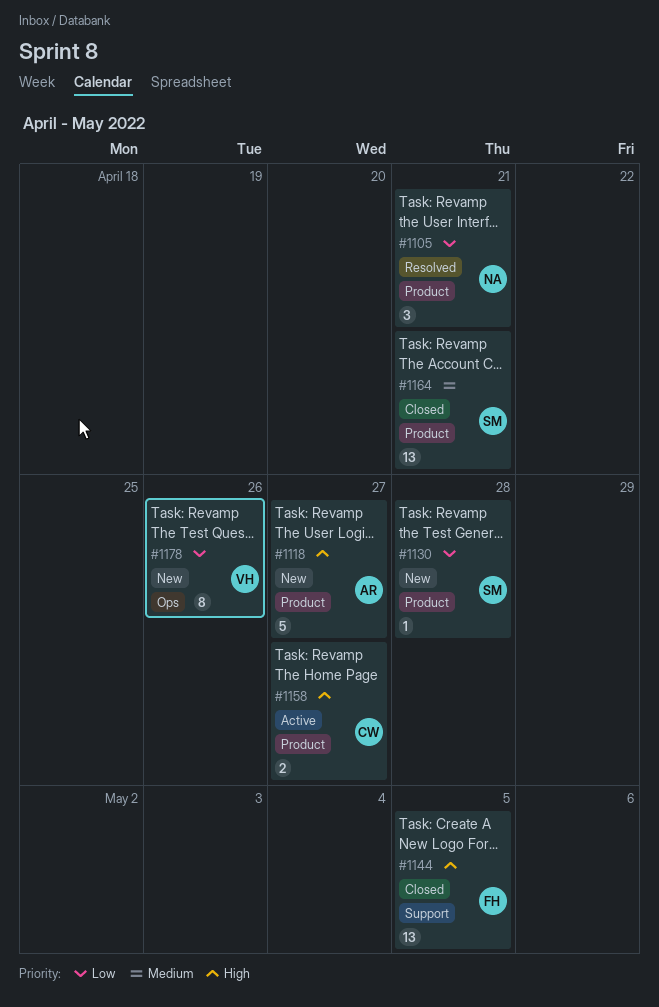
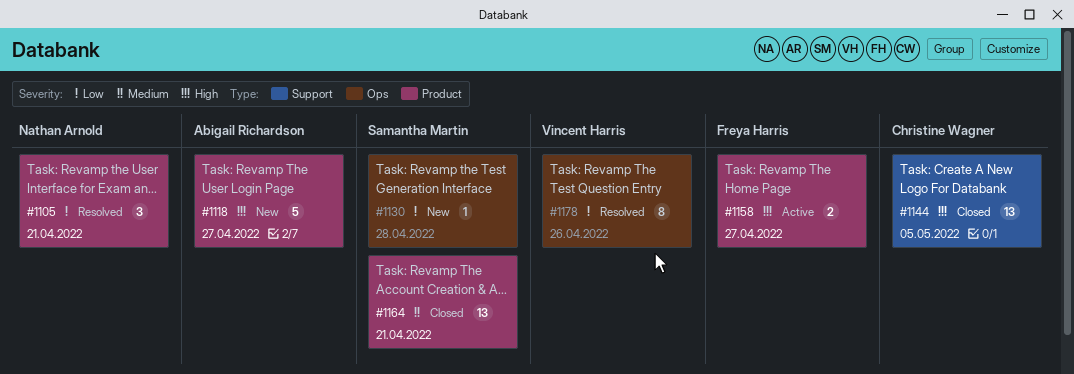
#1130, label: Product -> Ops
#1144, owner: Freya Harris -> Christine Wagner
#1158, owner: Christine Wagner -> Freya Harris
#1178, status: New -> Resolved

